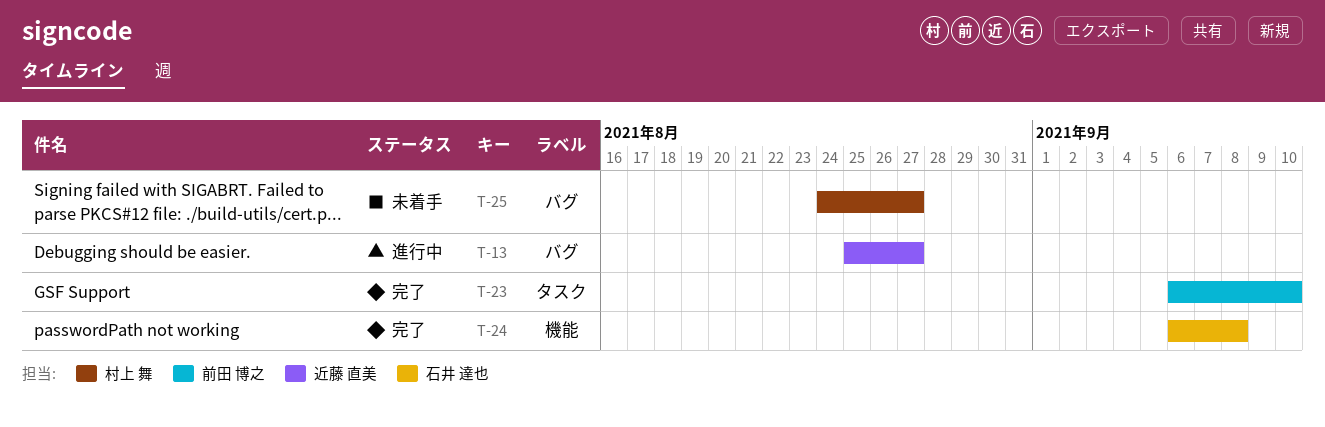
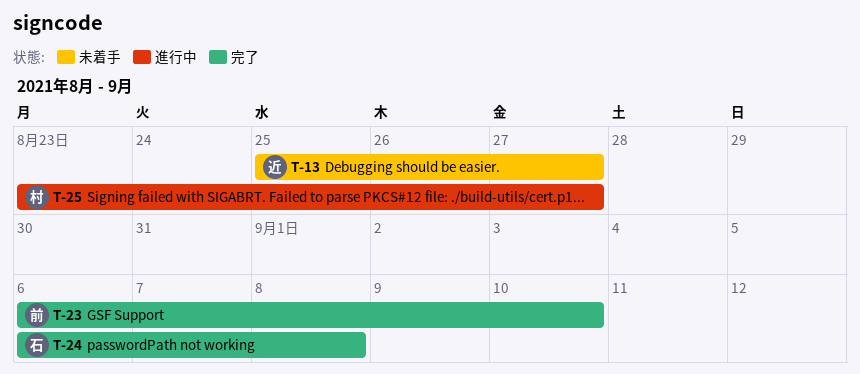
T-13, status: 進行中 -> 未着手
T-25, status: 未着手 -> 進行中
T-25, start: Aug 24 -> Aug 23

